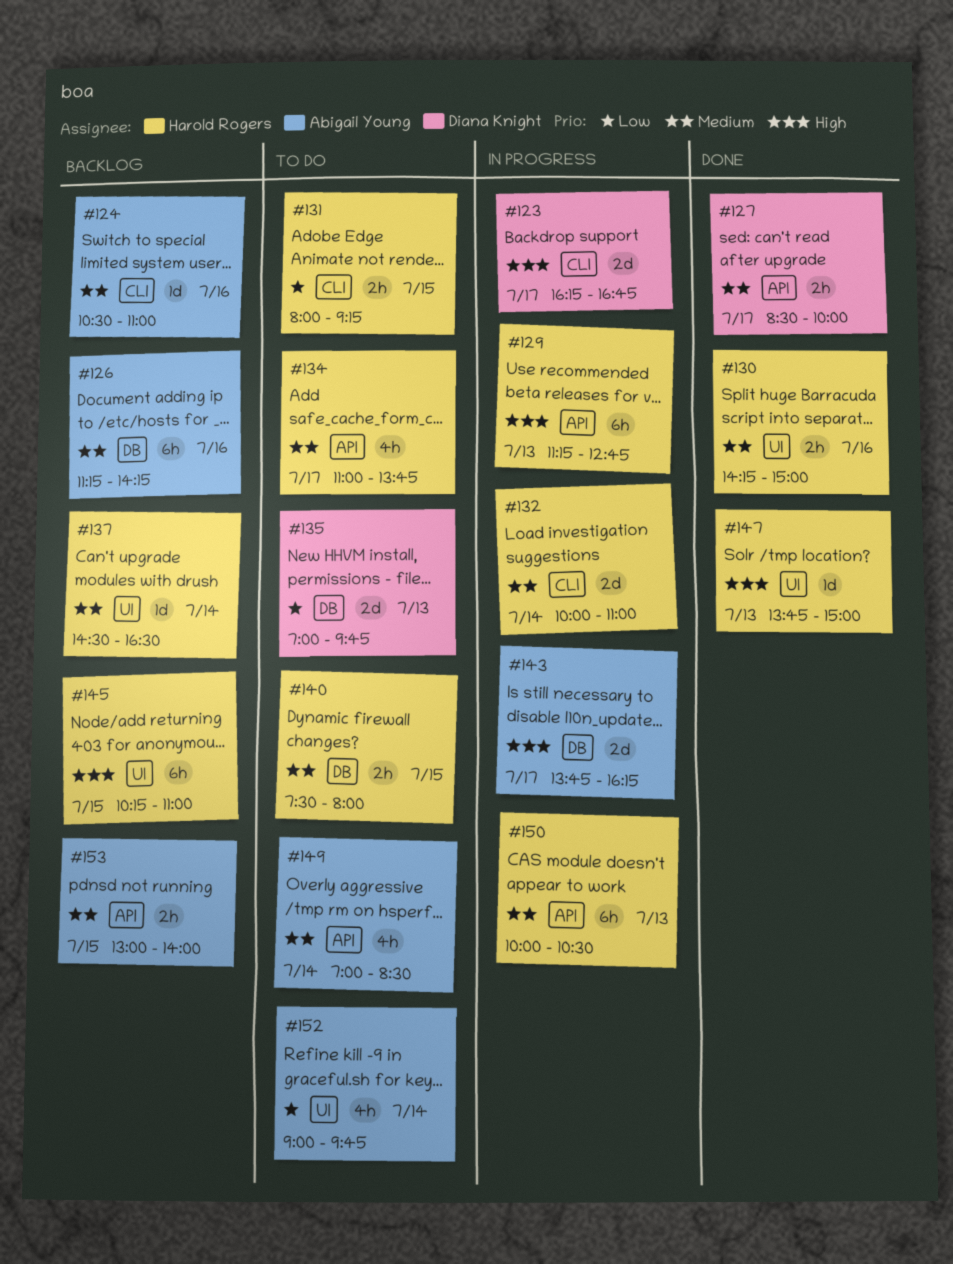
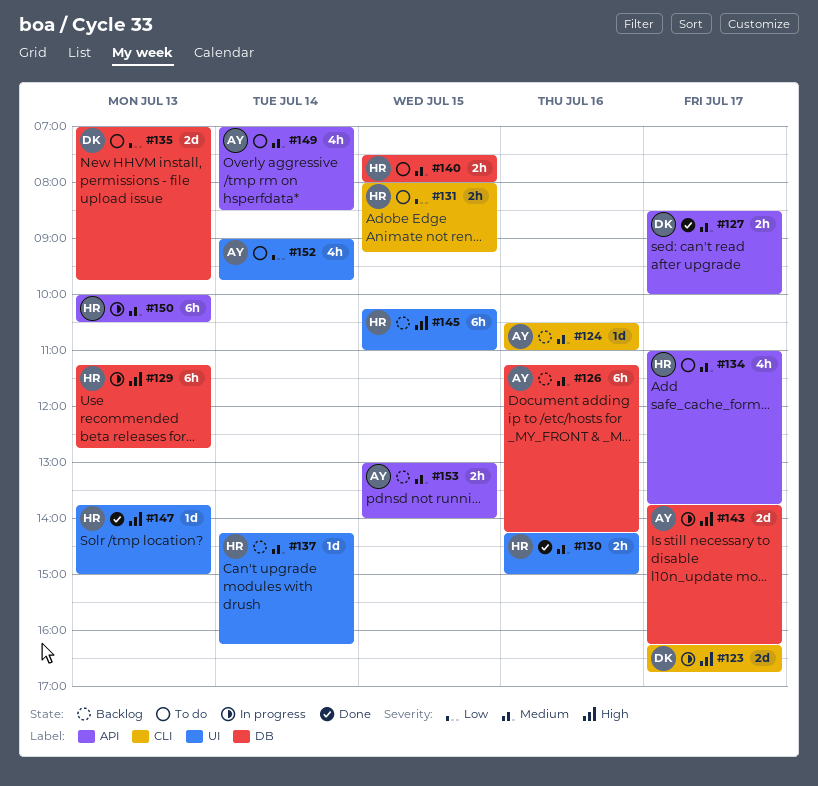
#129, label: API -> DB
#132: present -> none
#137, begins: 14:30 -> 14:15
#137, ends: 16:30 -> 16:15

